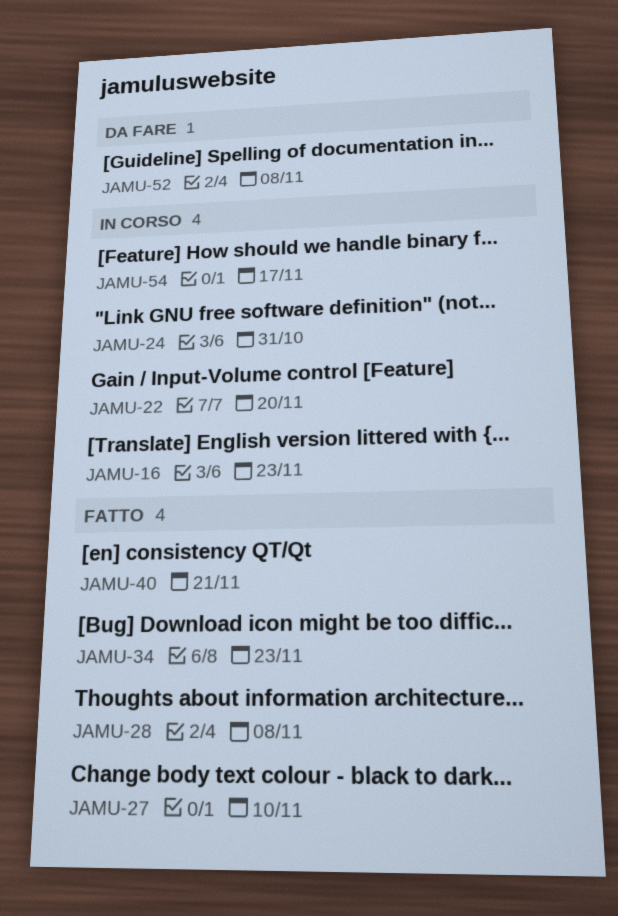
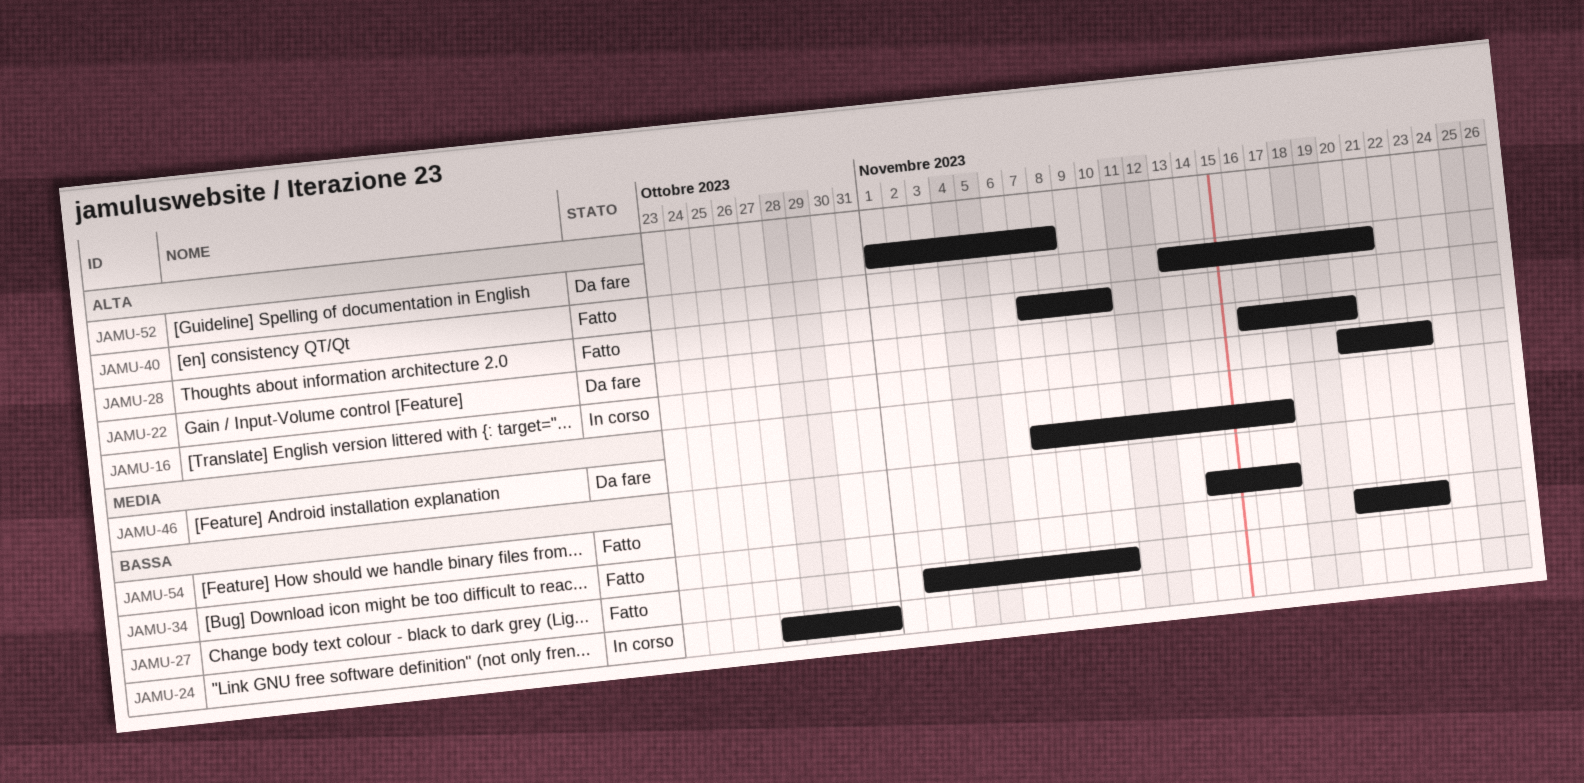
JAMU-22, status: In corso -> Da fare
JAMU-28, due: Nov 8 -> Nov 10
JAMU-46: none -> present
JAMU-54, status: In corso -> Fatto

